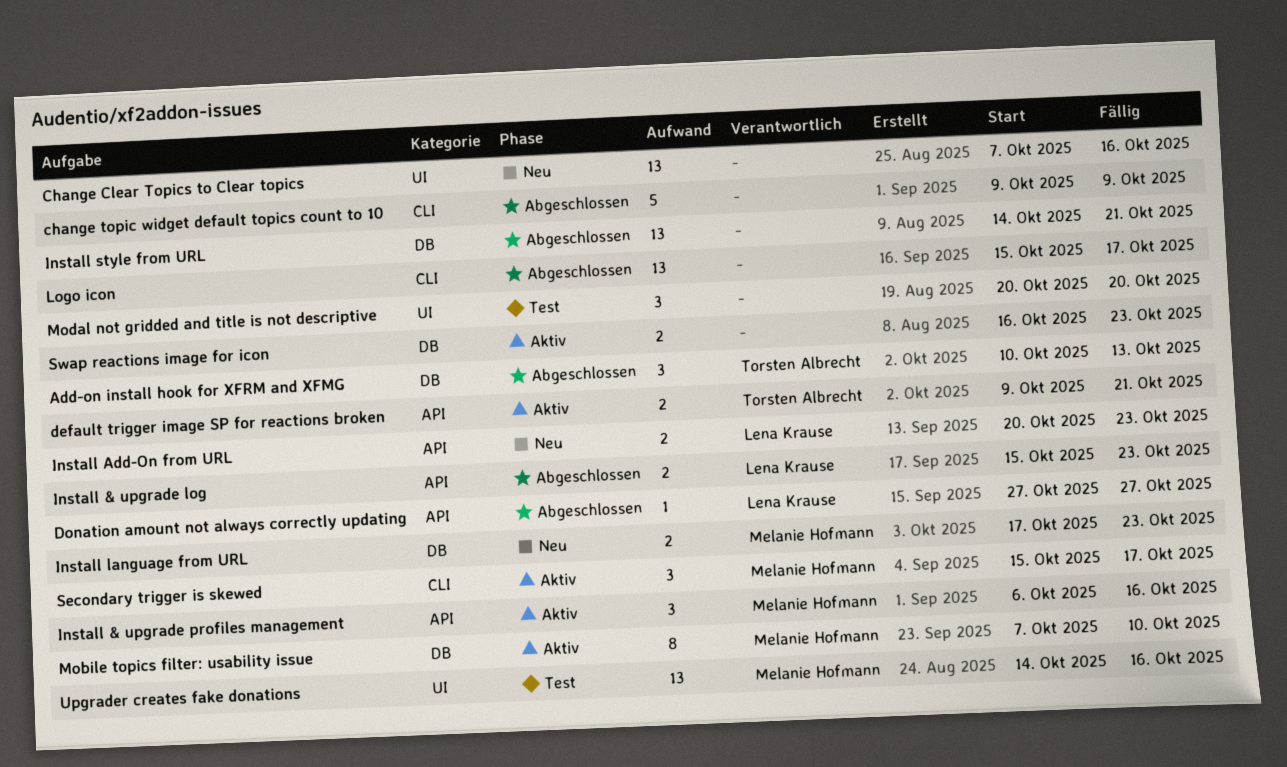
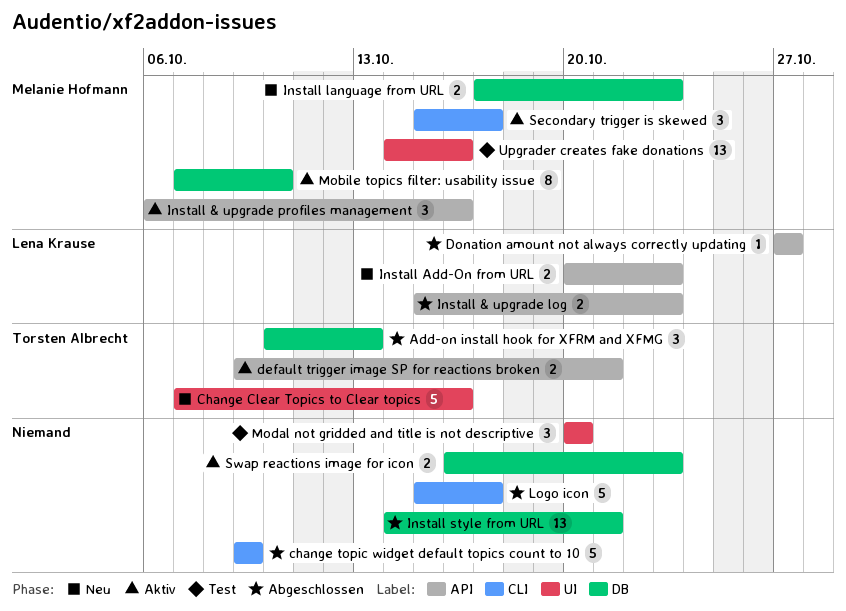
Change Clear Topics to Clear topics, owner: none -> Torsten Albrecht
Change Clear Topics to Clear topics, estimate: 13 -> 5
Logo icon, estimate: 13 -> 5

